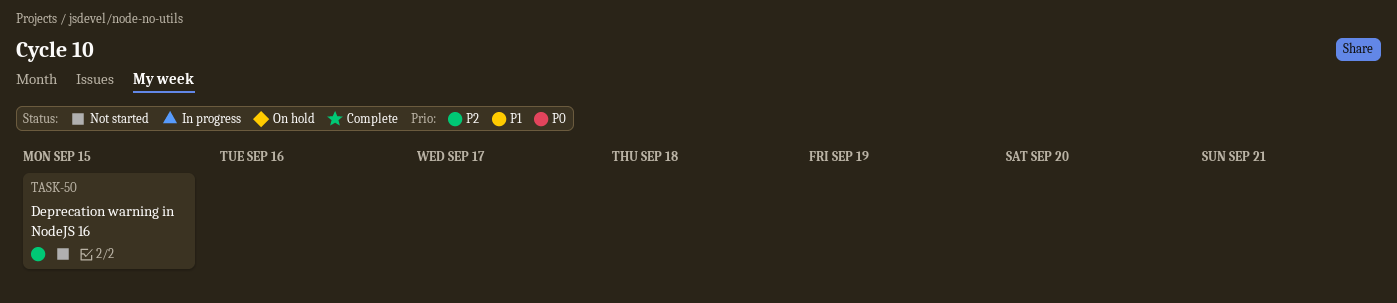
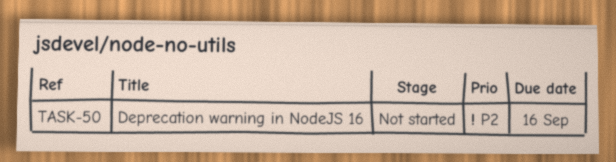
TASK-50, due: Sep 15 -> Sep 16

